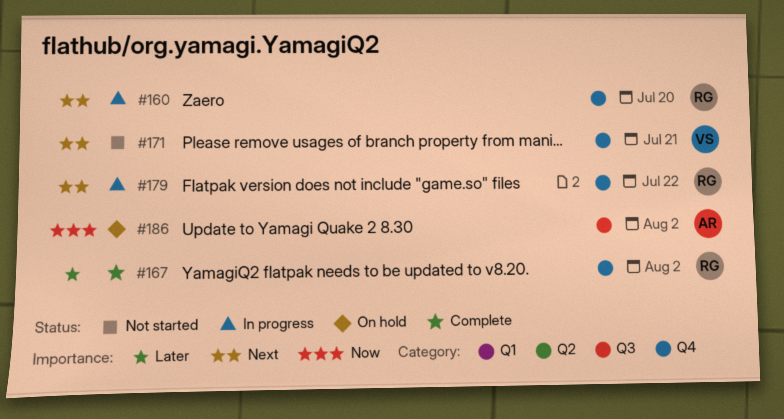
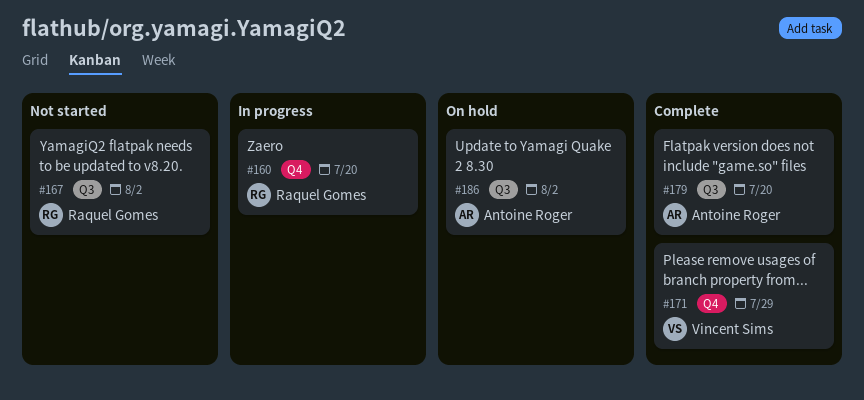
#167, status: Complete -> Not started
#167, label: Q4 -> Q3
#171, status: Not started -> Complete
#171, due: Jul 21 -> Jul 29
#179, status: In progress -> Complete
#179, owner: Raquel Gomes -> Antoine Roger
#179, label: Q4 -> Q3
#179, due: Jul 22 -> Jul 20

